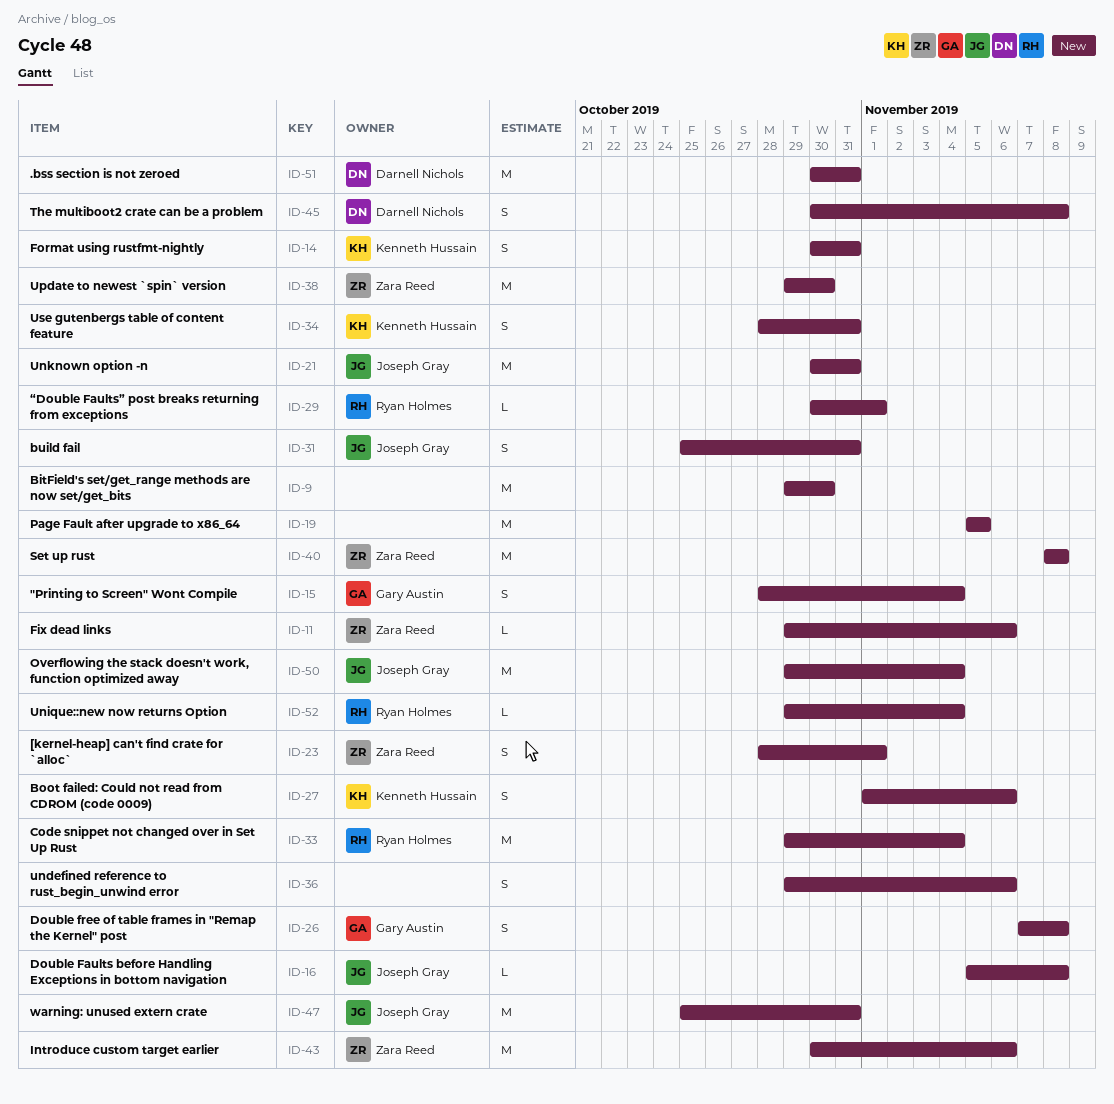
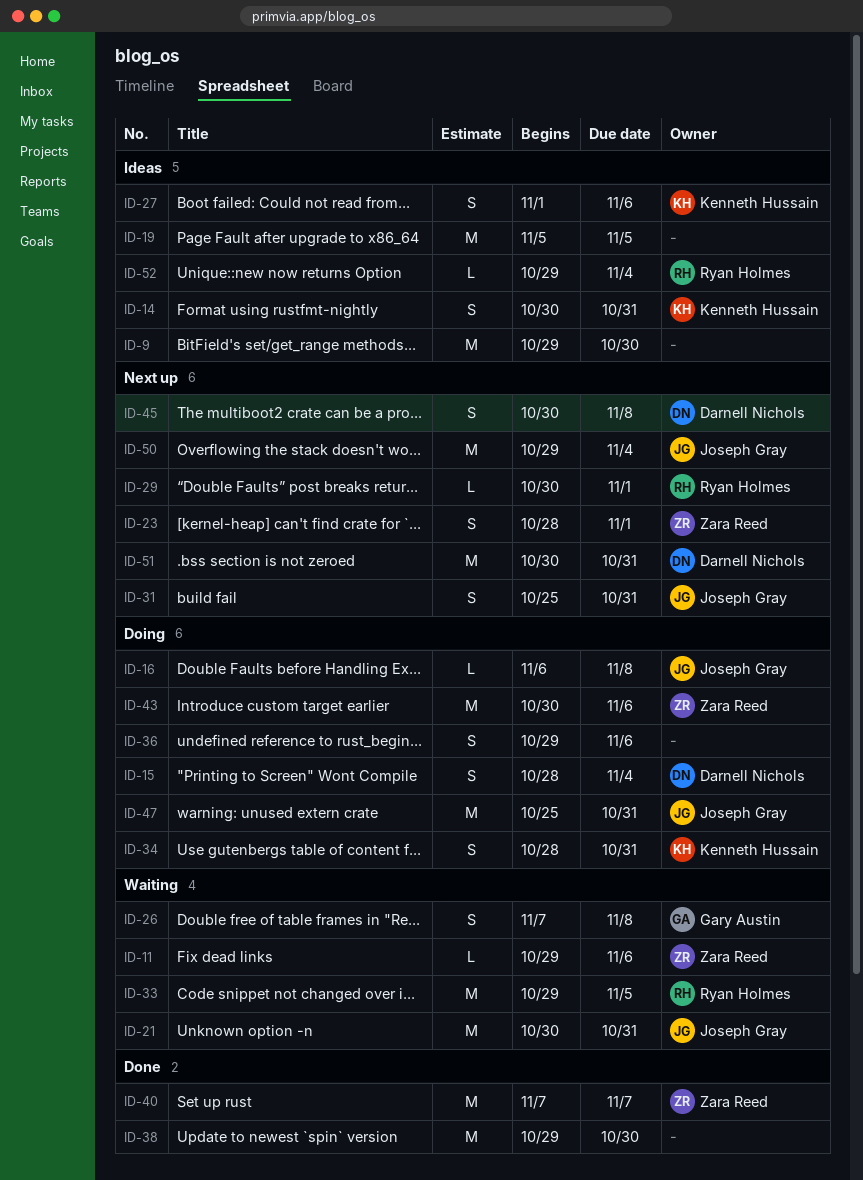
ID-15, owner: Gary Austin -> Darnell Nichols
ID-16, start: Nov 5 -> Nov 6
ID-33, due: Nov 4 -> Nov 5
ID-38, owner: Zara Reed -> none
ID-40, start: Nov 8 -> Nov 7
ID-40, due: Nov 8 -> Nov 7

